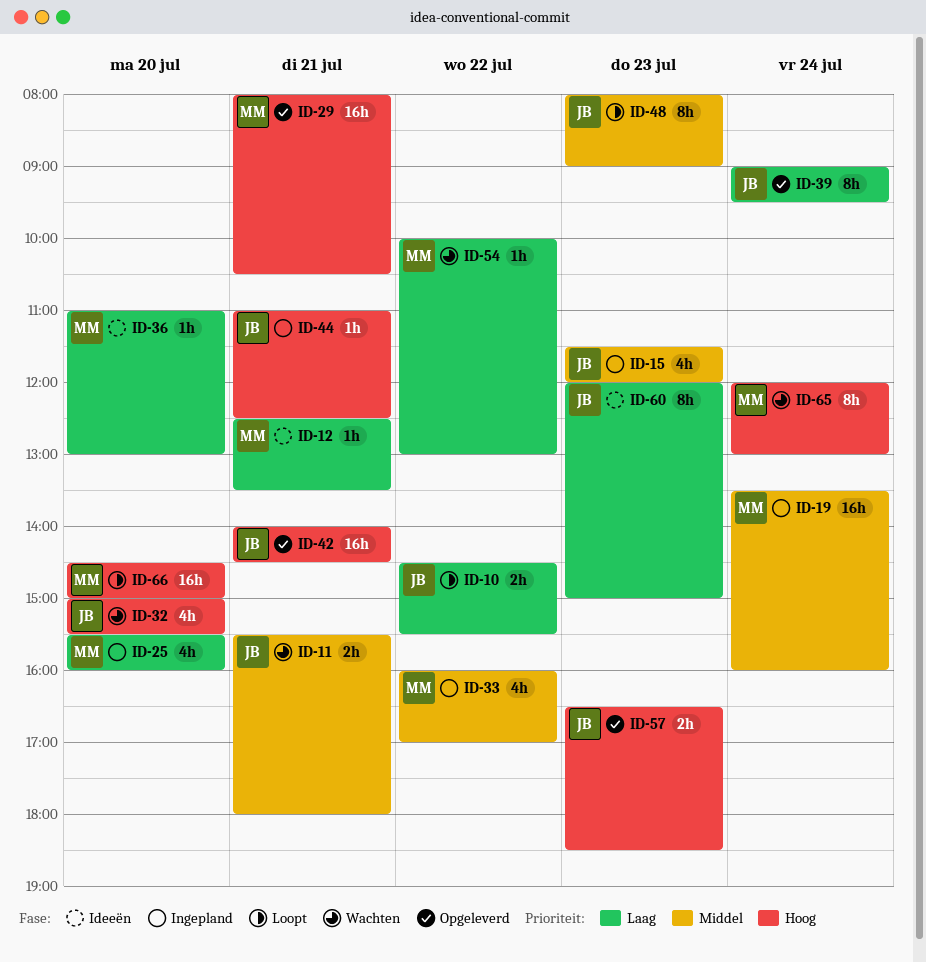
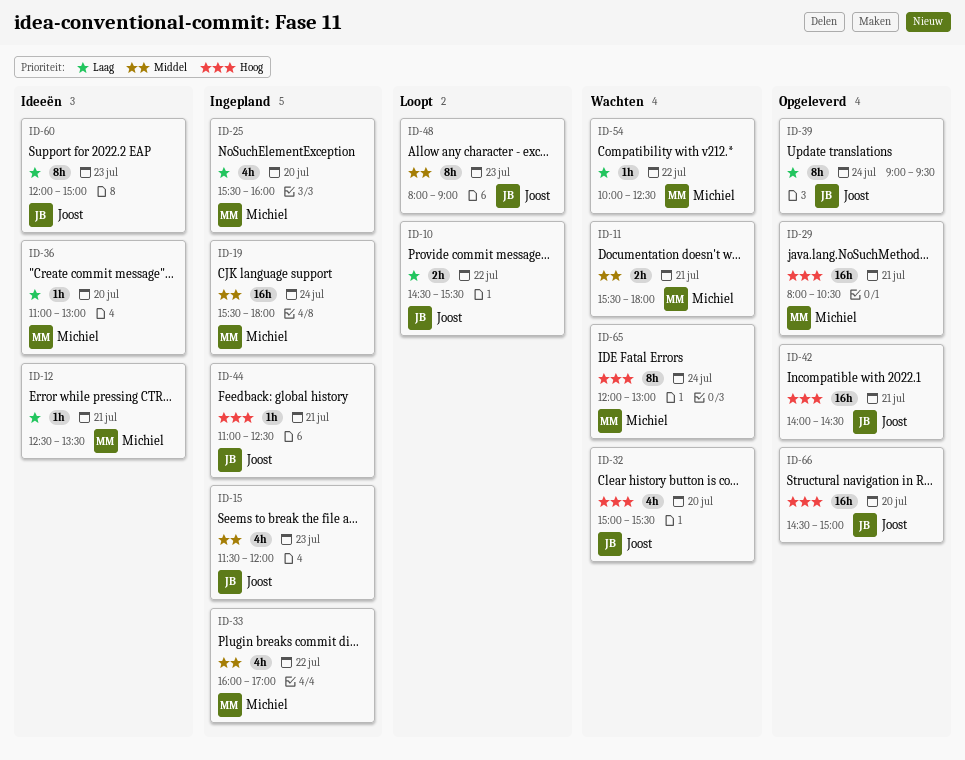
ID-11, owner: Joost -> Michiel
ID-19, begins: 13:30 -> 15:30
ID-19, ends: 16:00 -> 18:00
ID-54, ends: 13:00 -> 12:30
ID-57: present -> none
ID-66, status: Loopt -> Opgeleverd
ID-66, owner: Michiel -> Joost

